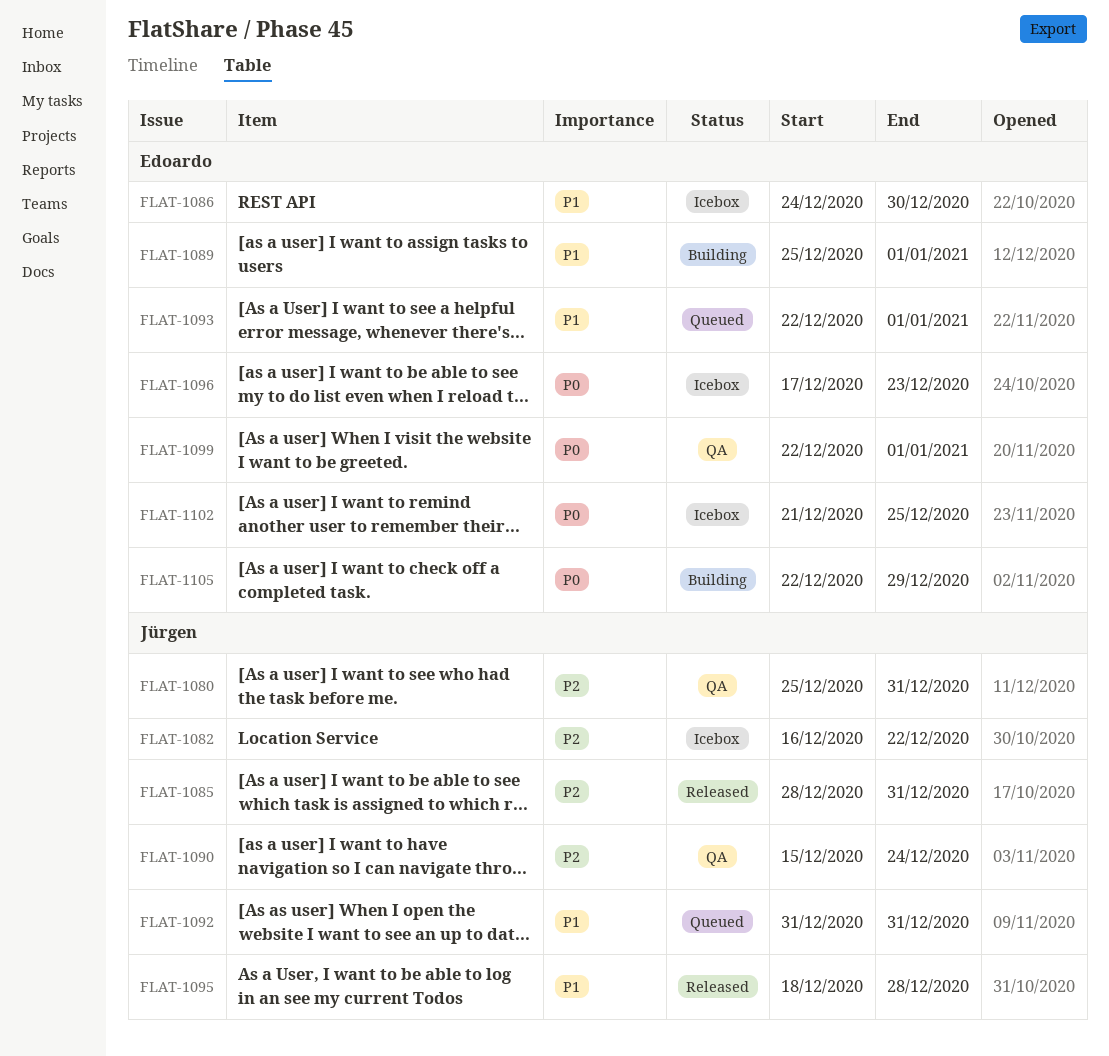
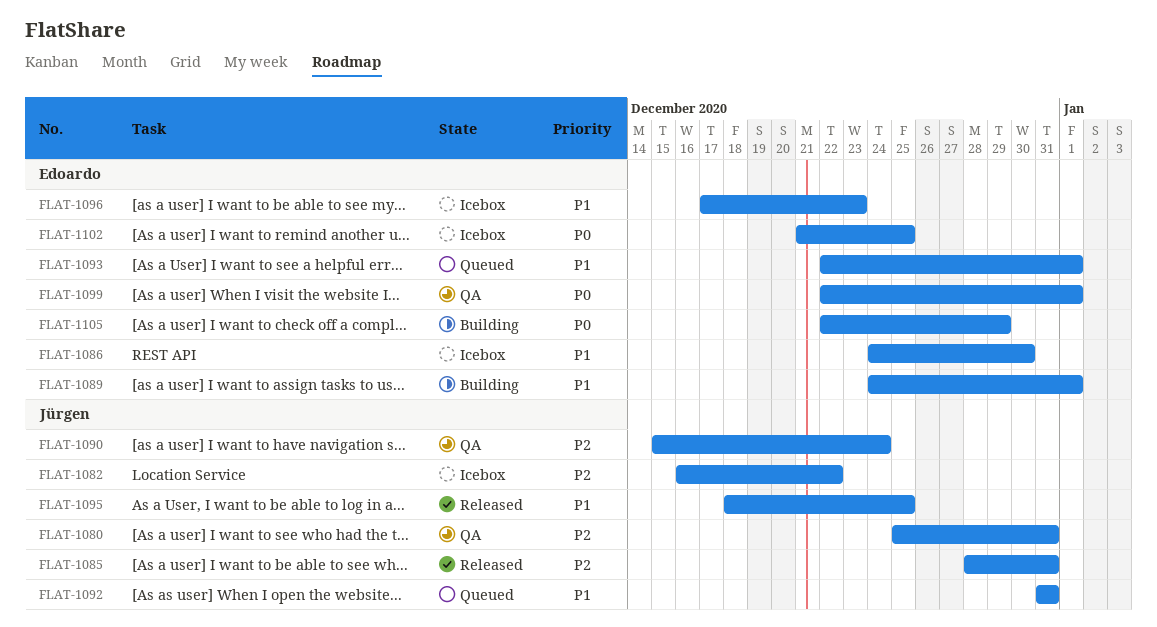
FLAT-1089, start: Dec 25 -> Dec 24
FLAT-1095, due: Dec 28 -> Dec 25
FLAT-1096, priority: P0 -> P1

